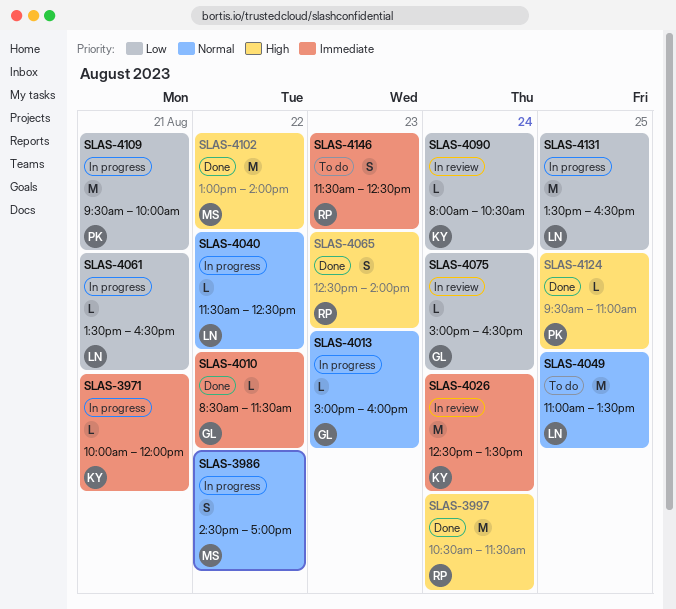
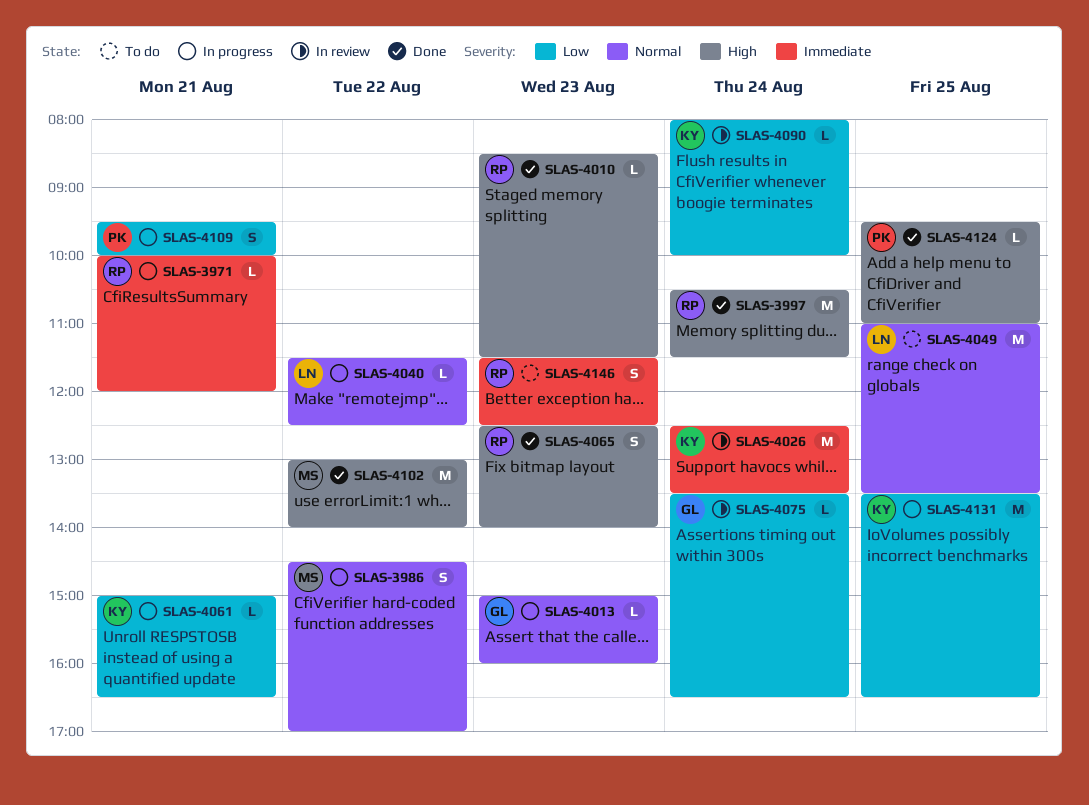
SLAS-3971, owner: KY -> RP
SLAS-4010, owner: GL -> RP
SLAS-4010, priority: Immediate -> High
SLAS-4010, day: Aug 22 -> Aug 23
SLAS-4061, owner: LN -> KY
SLAS-4061, begins: 13:30 -> 15:00
SLAS-4075, begins: 15:00 -> 13:30
SLAS-4090, ends: 10:30 -> 10:00
SLAS-4109, estimate: M -> S
SLAS-4131, owner: LN -> KY

